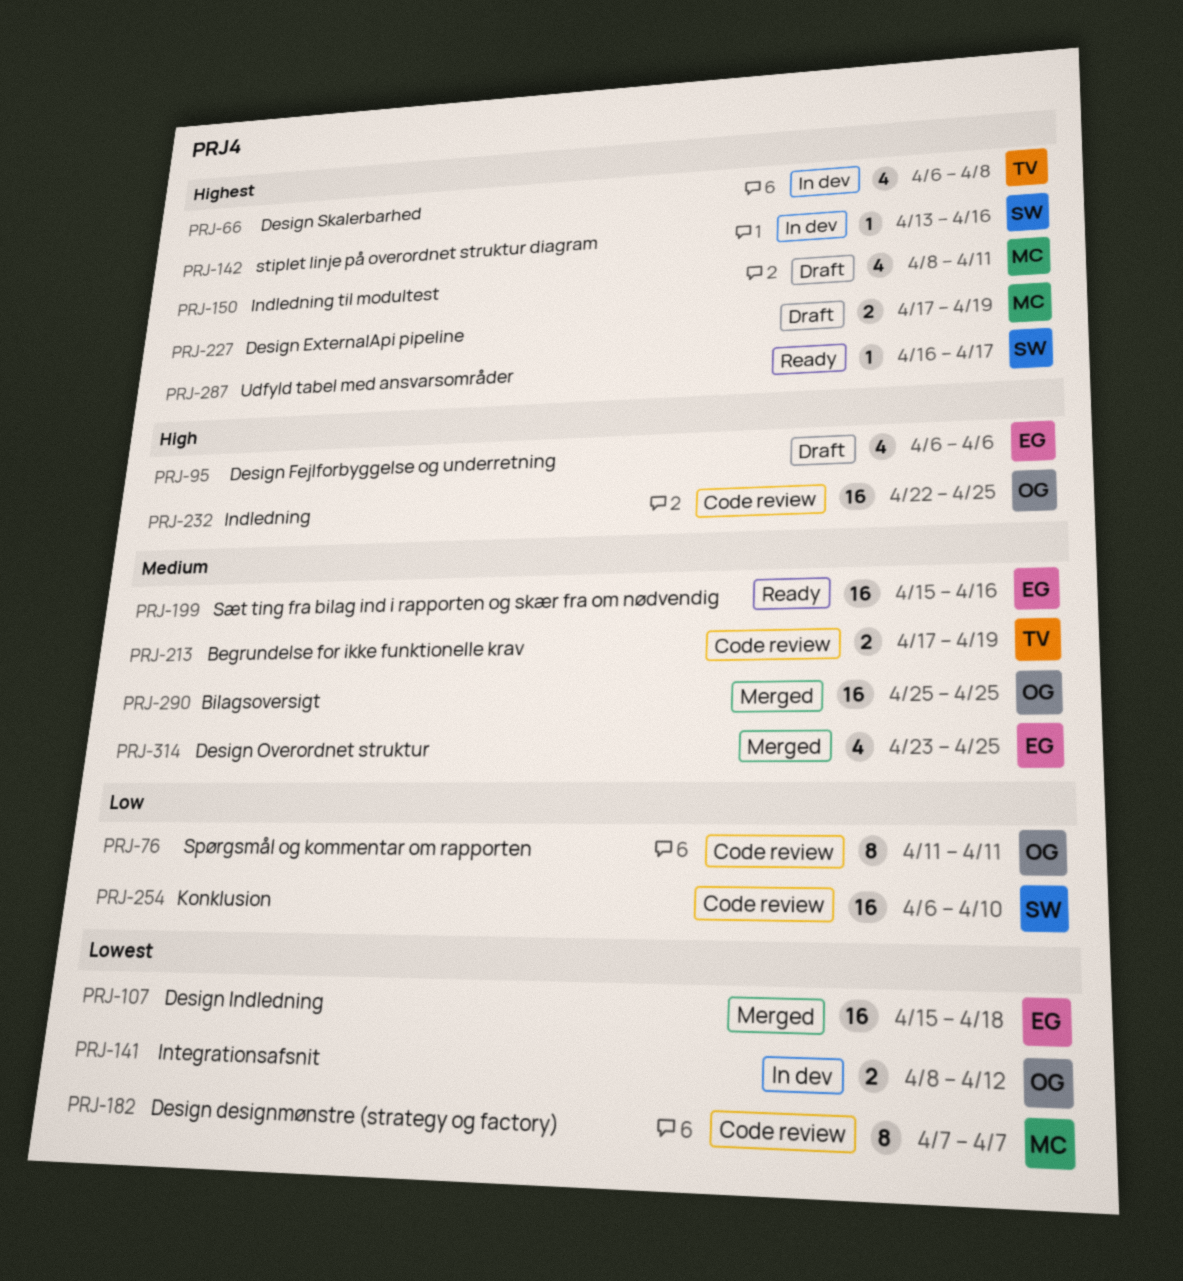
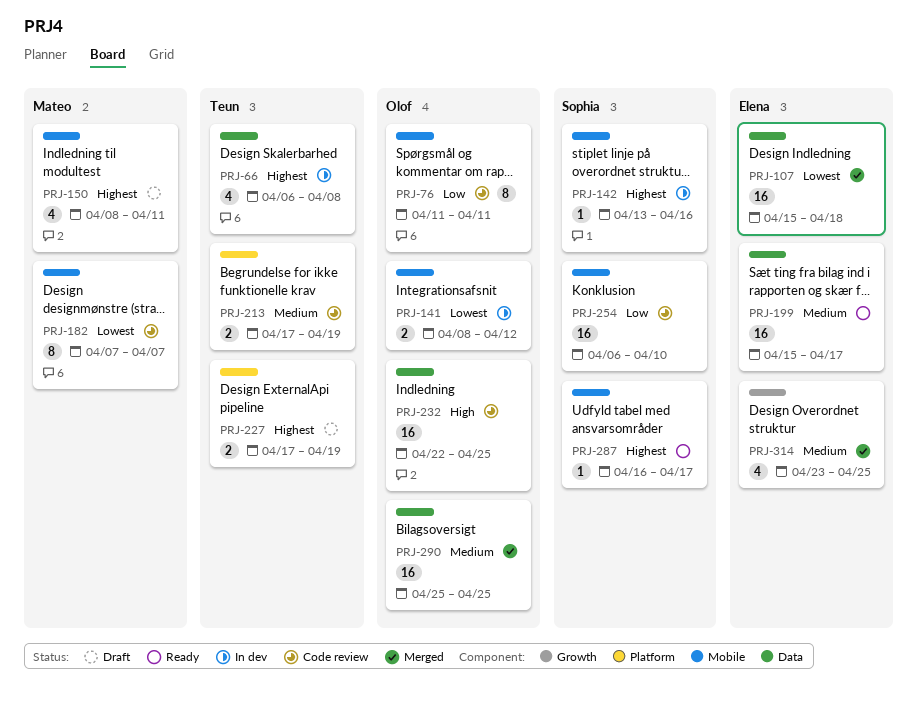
PRJ-95: present -> none
PRJ-199, due: Apr 16 -> Apr 17
PRJ-227, owner: Mateo -> Teun

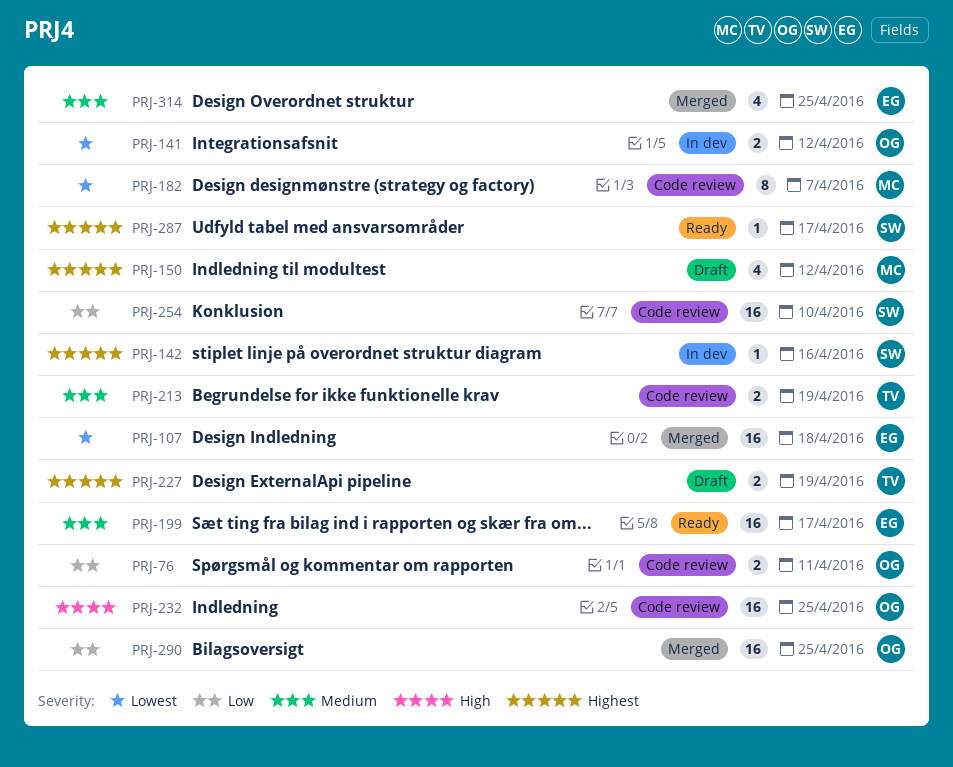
PRJ-66: present -> none
PRJ-76, estimate: 8 -> 2
PRJ-150, due: Apr 11 -> Apr 12
PRJ-290, priority: Medium -> Low

